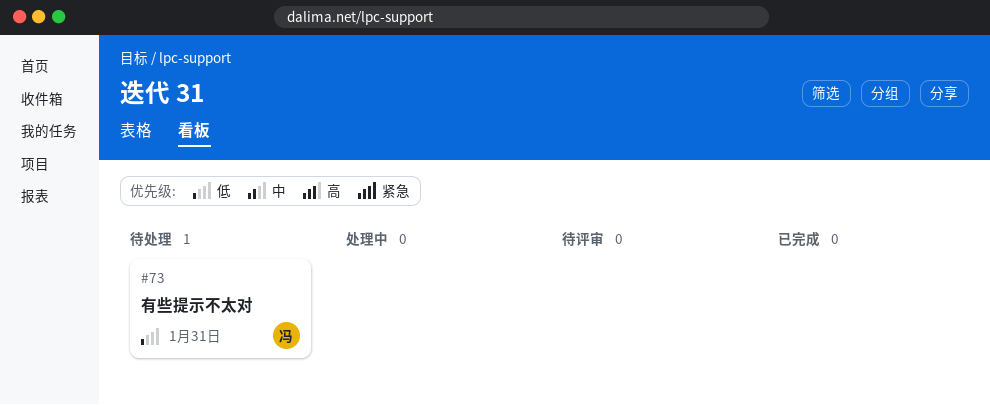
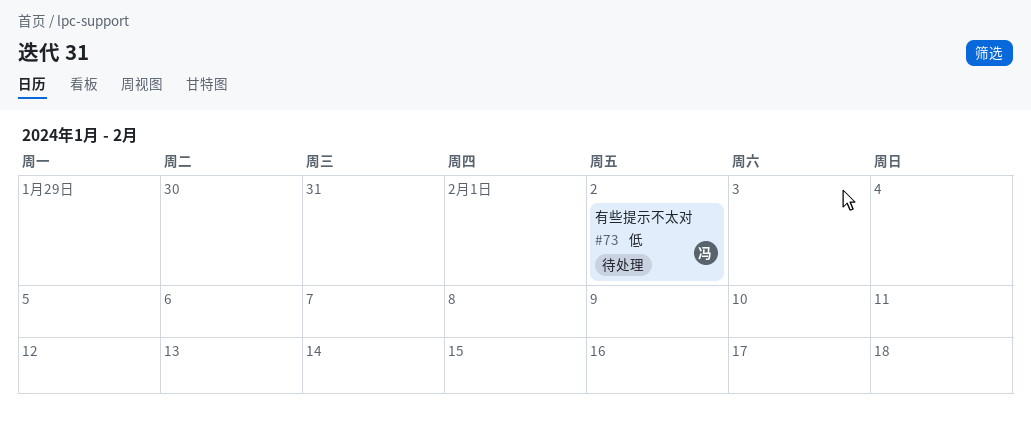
#73, due: Jan 31 -> Feb 2

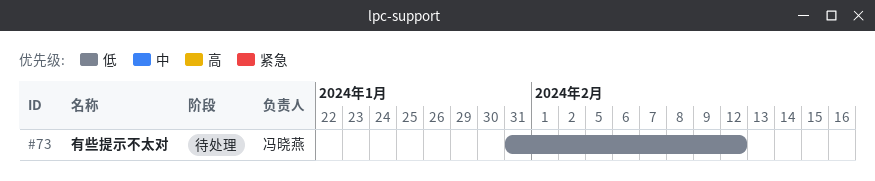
#73, due: Feb 2 -> Feb 12

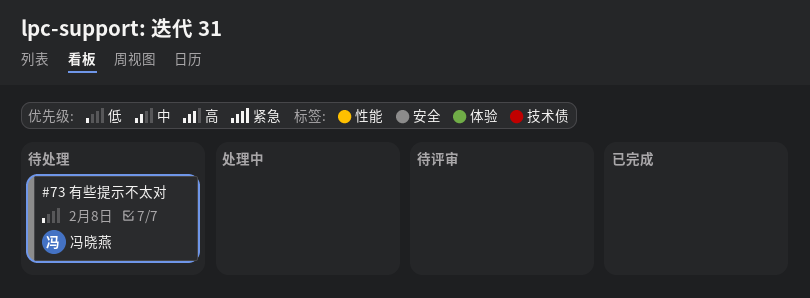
#73, due: Feb 12 -> Feb 8

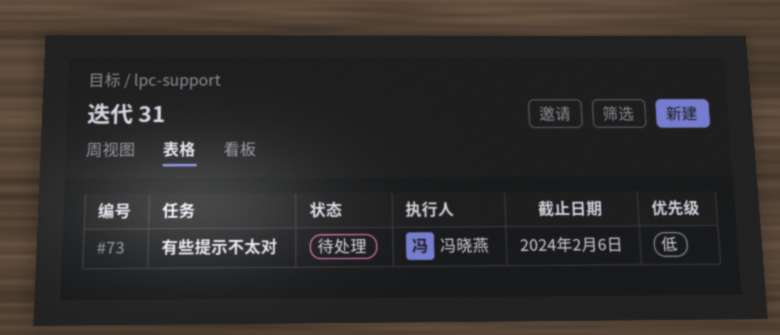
#73, due: Feb 8 -> Feb 6

